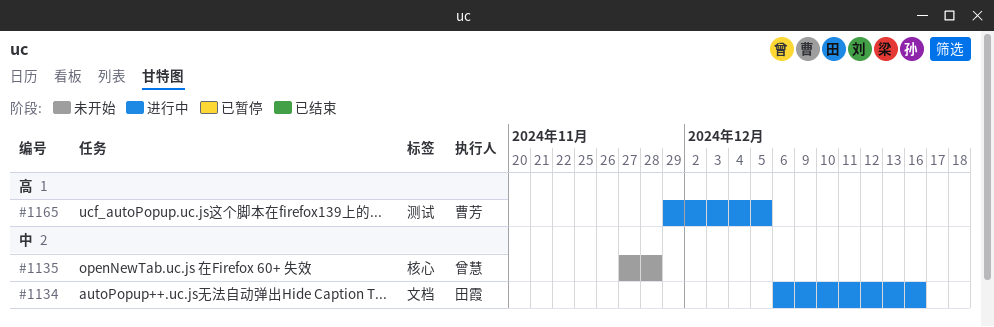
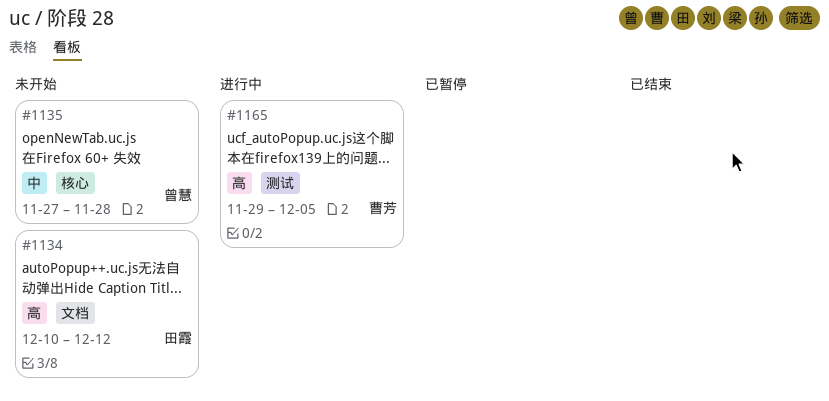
#1134, status: 进行中 -> 未开始
#1134, priority: 中 -> 高
#1134, start: Dec 6 -> Dec 10
#1134, due: Dec 16 -> Dec 12

